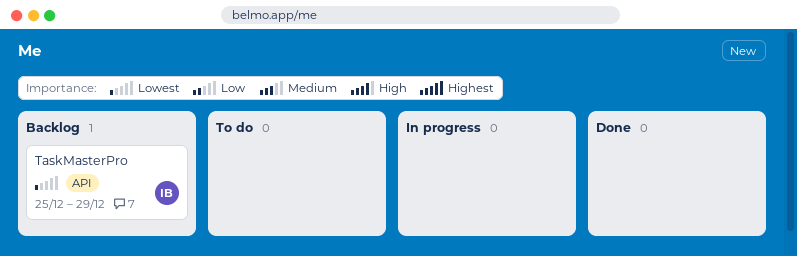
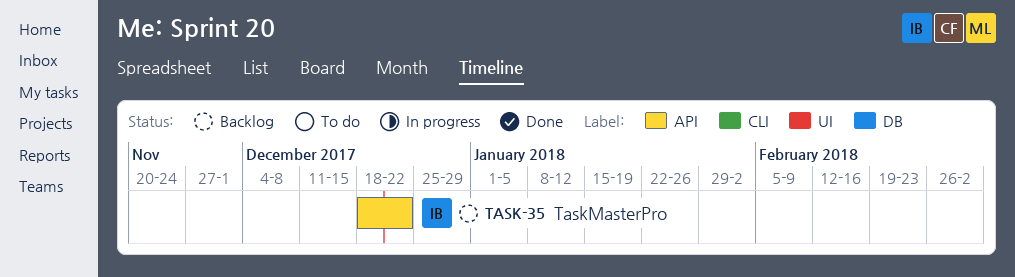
TaskMasterPro, start: Dec 25 -> Dec 18
TaskMasterPro, due: Dec 29 -> Dec 22

